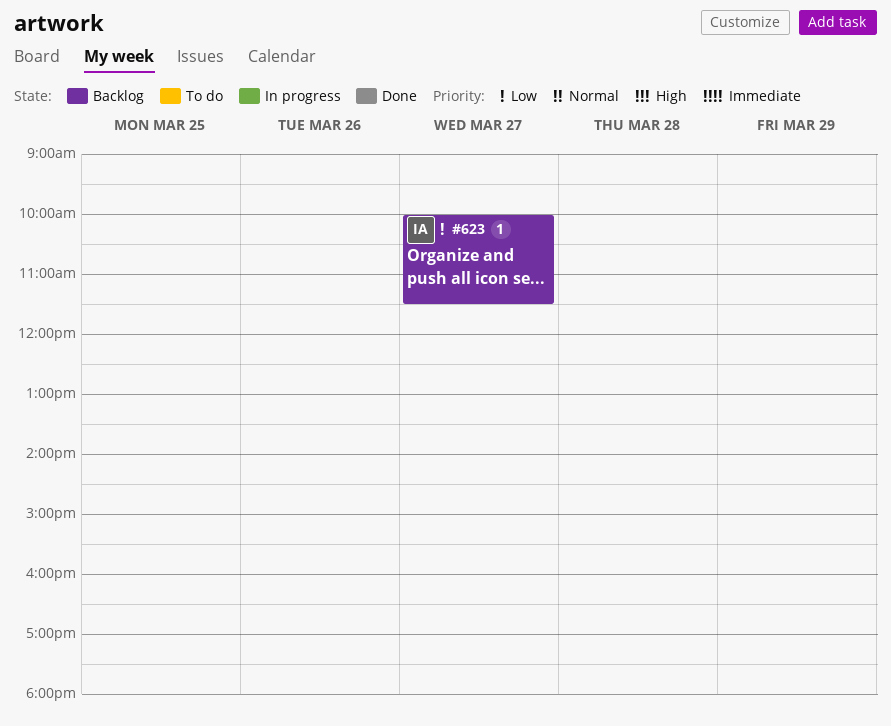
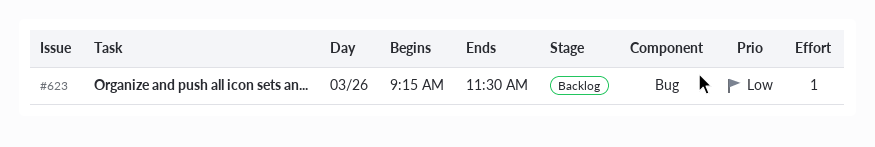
#623, day: Mar 27 -> Mar 26
#623, begins: 10:00 -> 09:15

